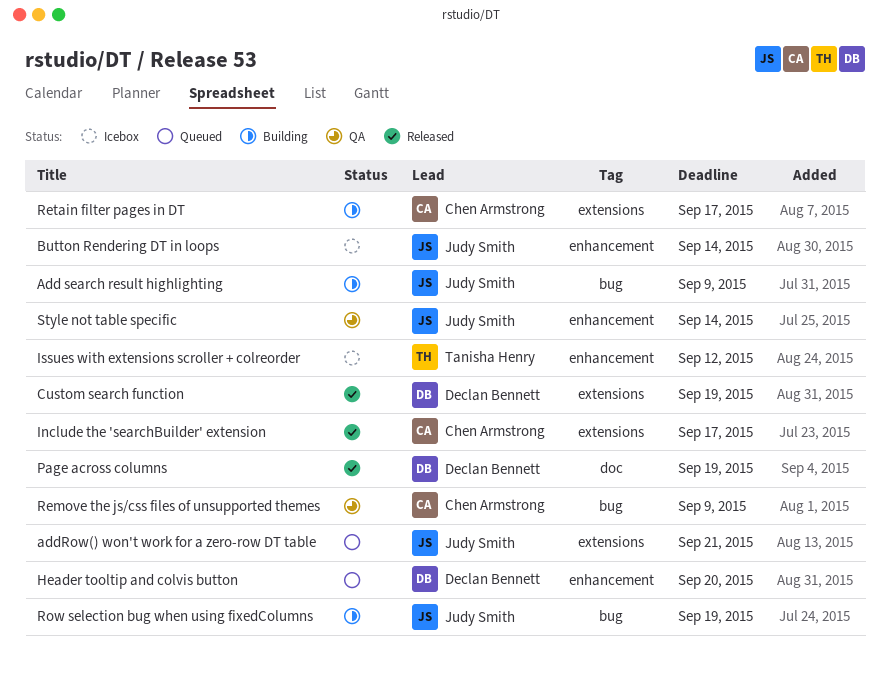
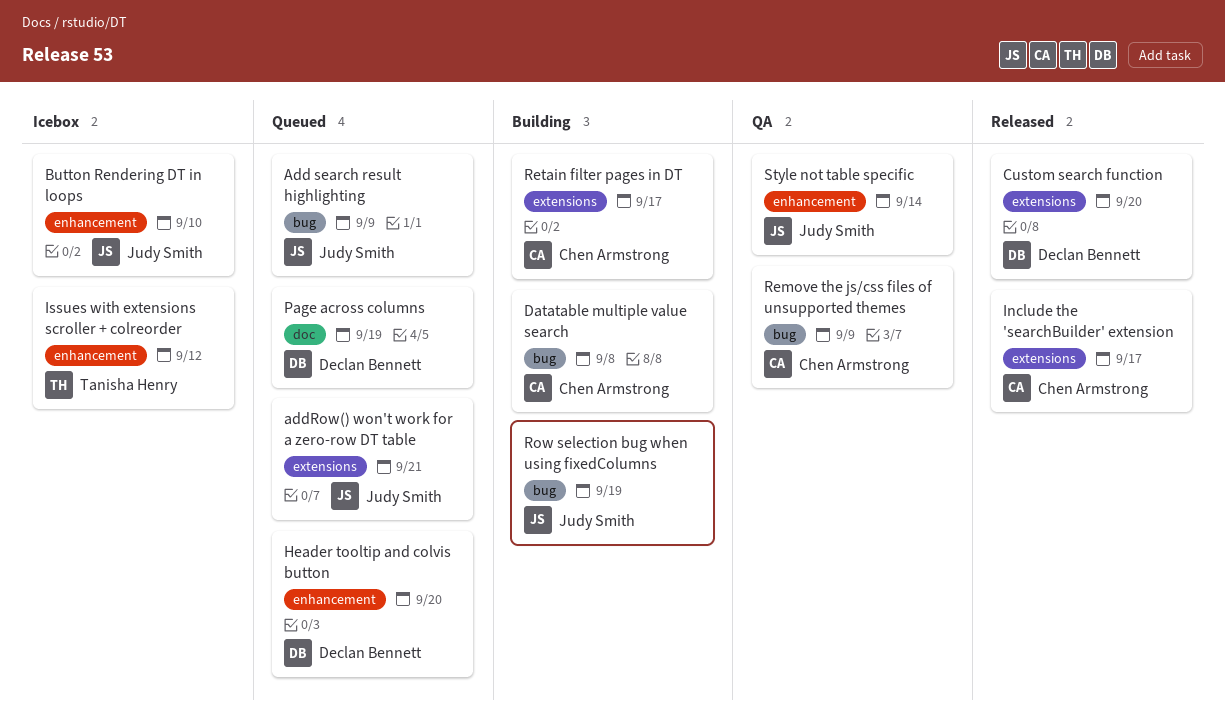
Add search result highlighting, status: Building -> Queued
Button Rendering DT in loops, due: Sep 14 -> Sep 10
Custom search function, due: Sep 19 -> Sep 20
Datatable multiple value search: none -> present
Page across columns, status: Released -> Queued

